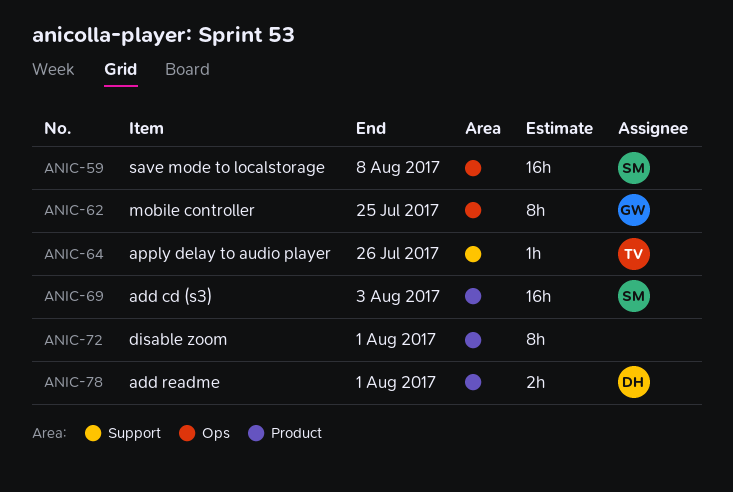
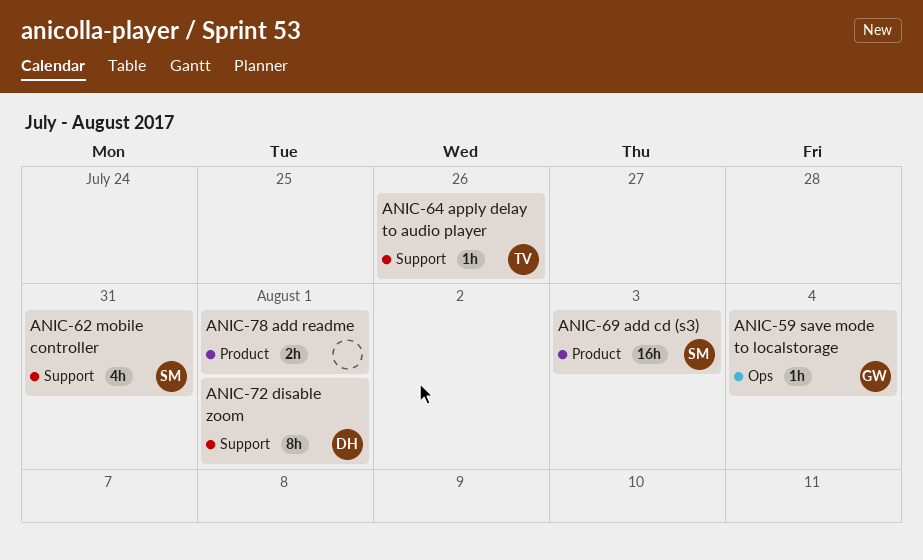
ANIC-59, owner: SM -> GW
ANIC-59, estimate: 16h -> 1h
ANIC-59, due: Aug 8 -> Aug 4
ANIC-62, owner: GW -> SM
ANIC-62, label: Ops -> Support
ANIC-62, estimate: 8h -> 4h
ANIC-62, due: Jul 25 -> Jul 31
ANIC-72, owner: none -> DH
ANIC-72, label: Product -> Support
ANIC-78, owner: DH -> none

